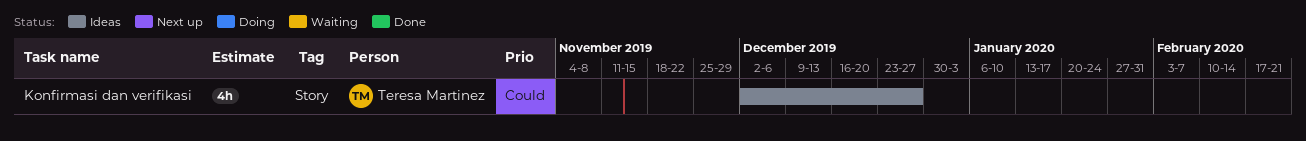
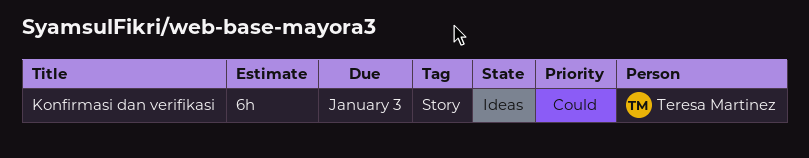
Konfirmasi dan verifikasi, estimate: 4h -> 6h
Konfirmasi dan verifikasi, due: Dec 27 -> Jan 3

